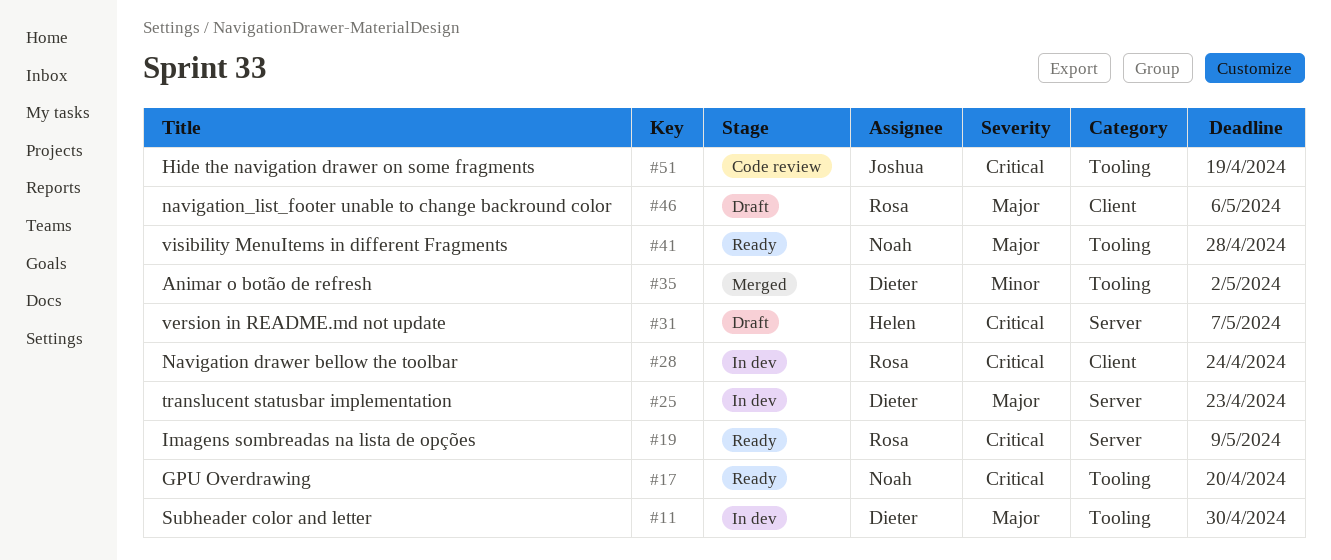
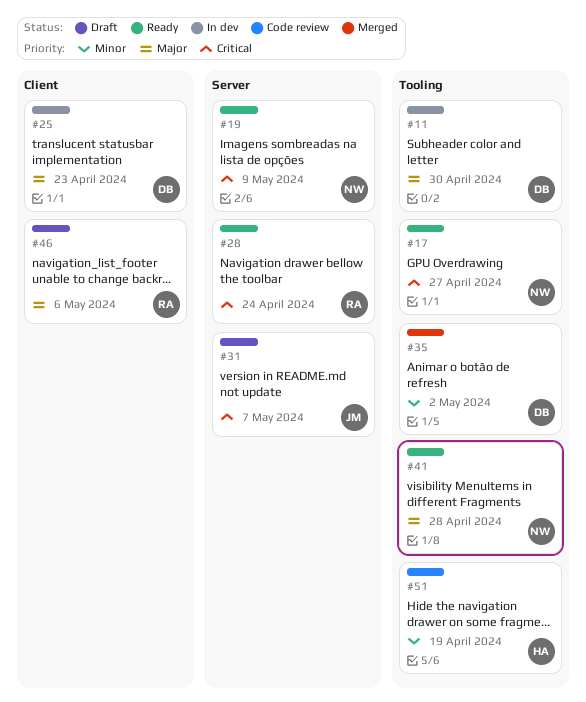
#17, due: Apr 20 -> Apr 27
#19, owner: Rosa -> Noah
#25, label: Server -> Client
#28, status: In dev -> Ready
#28, label: Client -> Server
#31, owner: Helen -> Joshua
#51, owner: Joshua -> Helen
#51, priority: Critical -> Minor

